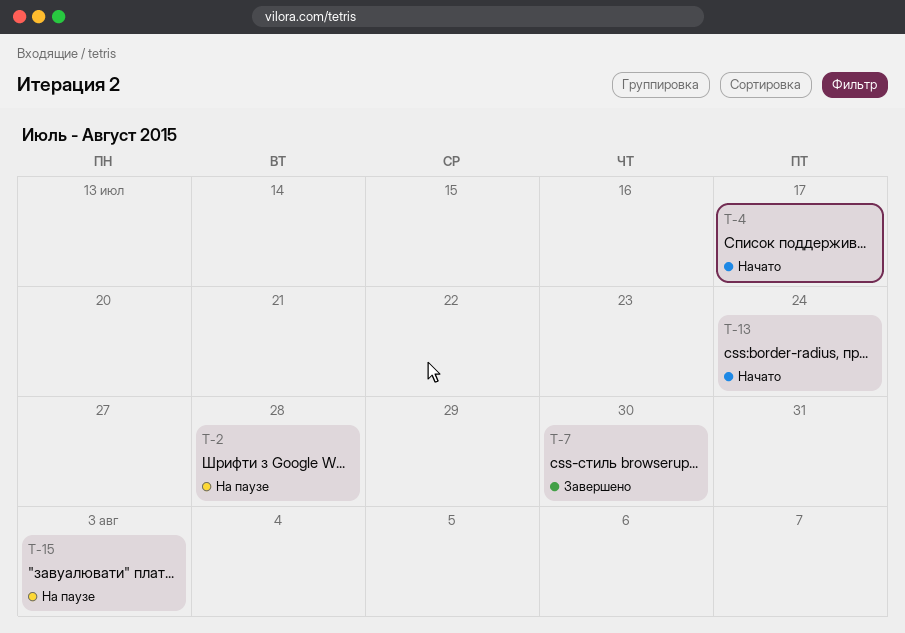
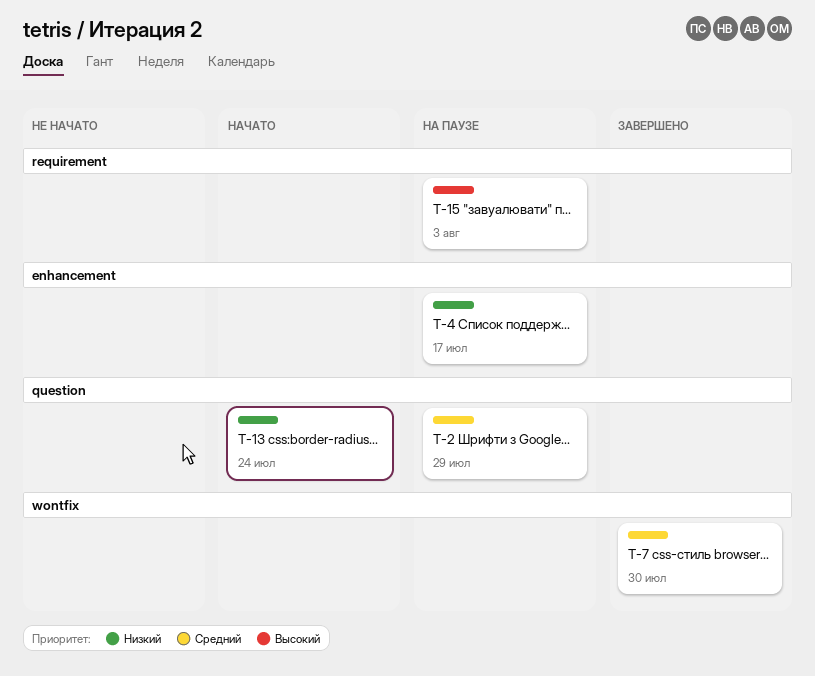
T-2, due: Jul 28 -> Jul 29
T-4, status: Начато -> На паузе

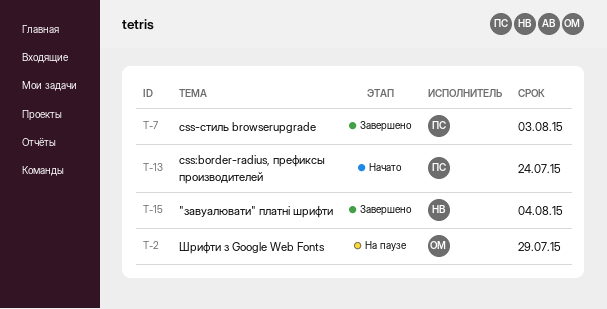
T-4: present -> none
T-7, due: Jul 30 -> Aug 3
T-15, status: На паузе -> Завершено
T-15, due: Aug 3 -> Aug 4

